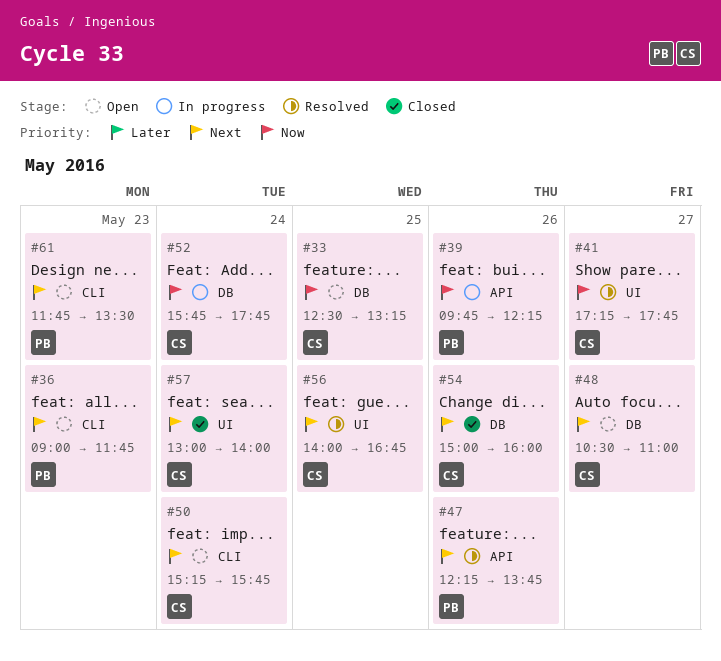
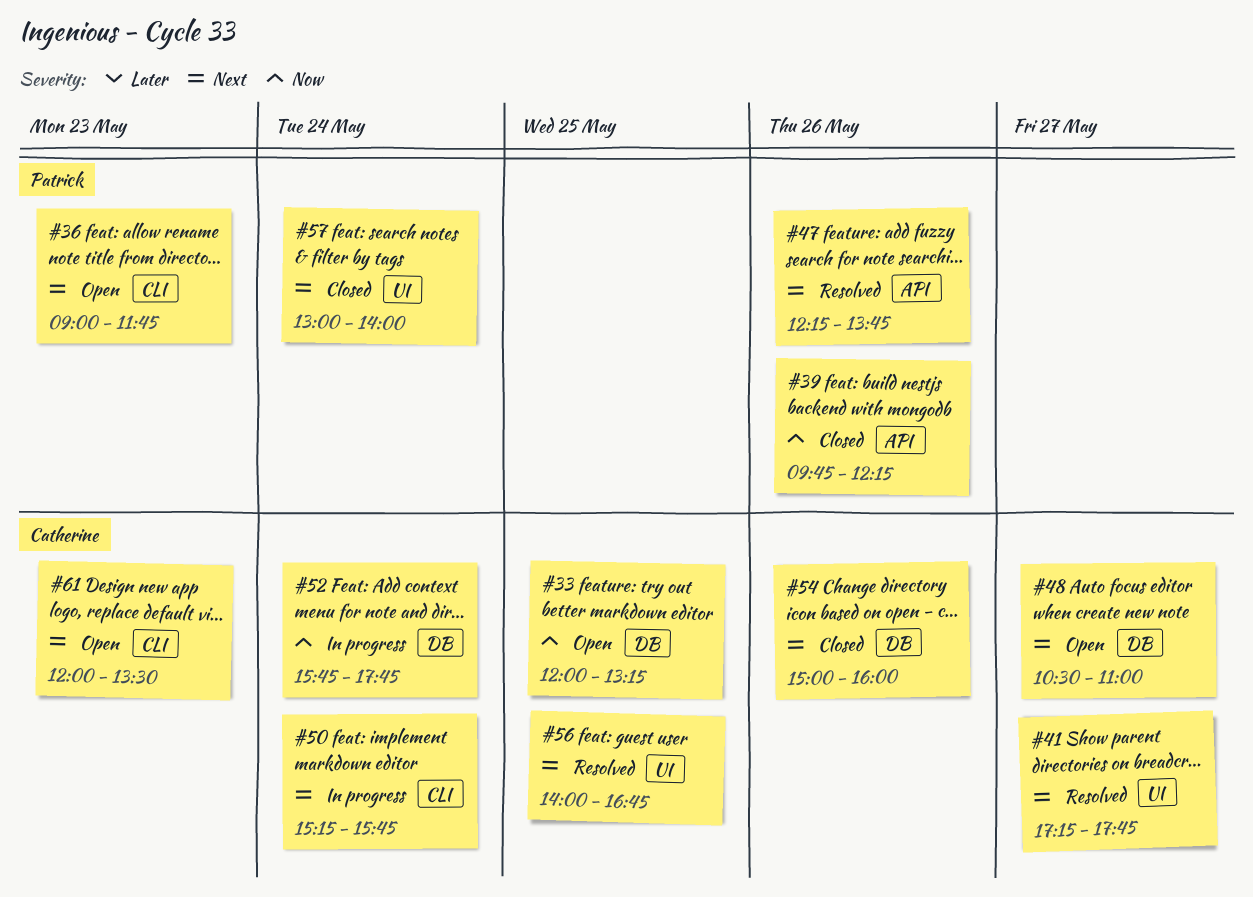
#33, begins: 12:30 -> 12:00
#39, status: In progress -> Closed
#41, priority: Now -> Next
#50, status: Open -> In progress
#57, owner: Catherine -> Patrick
#61, owner: Patrick -> Catherine
#61, begins: 11:45 -> 12:00

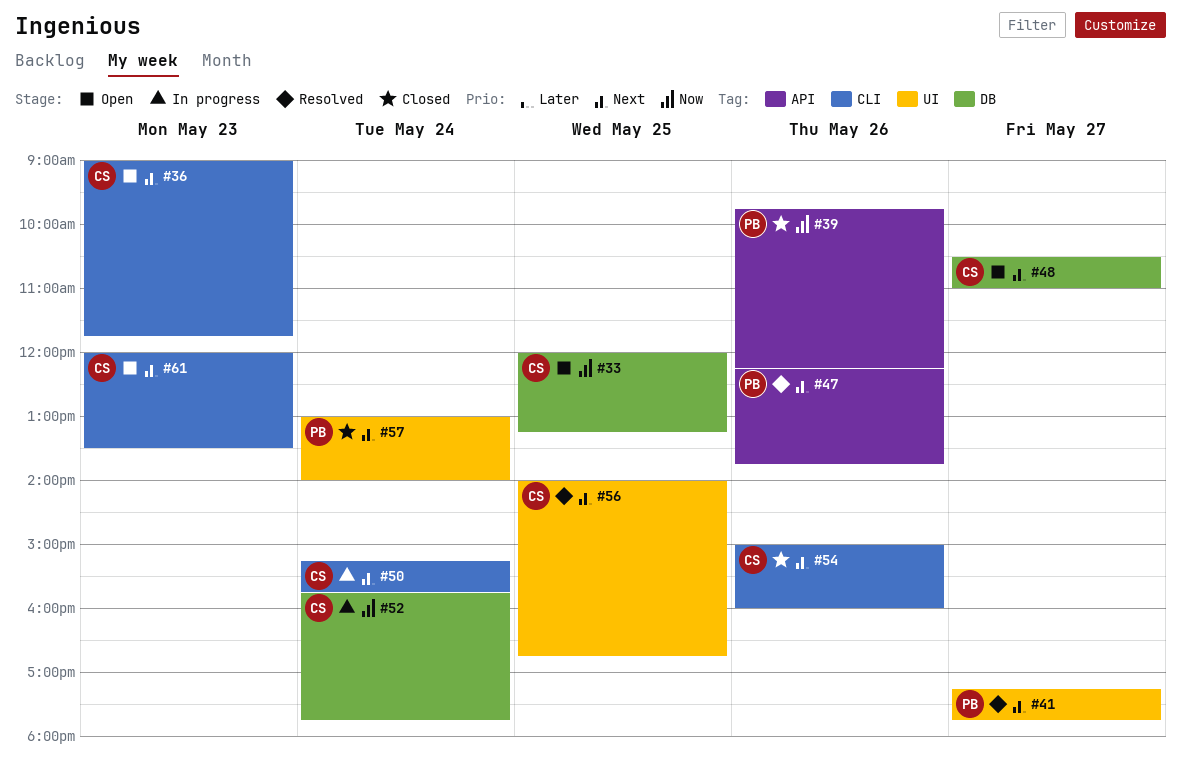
#36, owner: Patrick -> Catherine
#41, owner: Catherine -> Patrick
#54, label: DB -> CLI

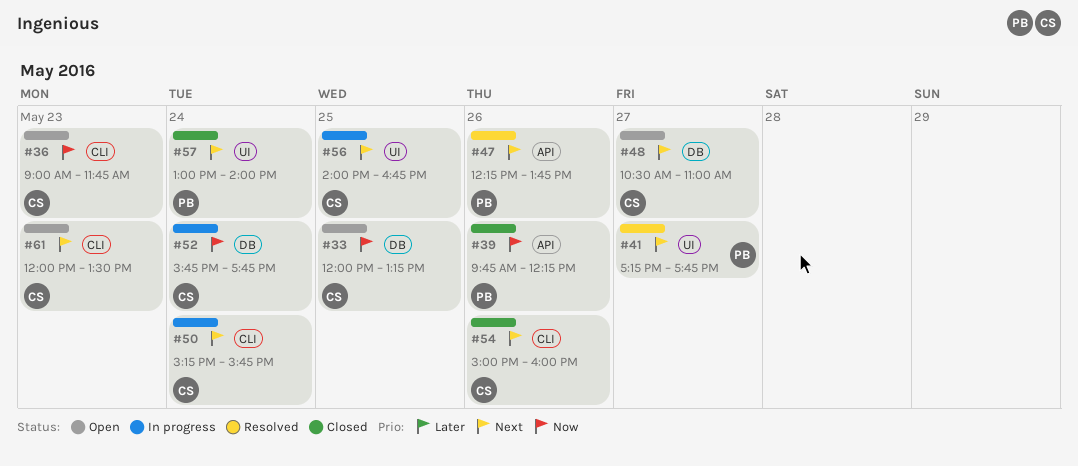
#36, priority: Next -> Now
#56, status: Resolved -> In progress

